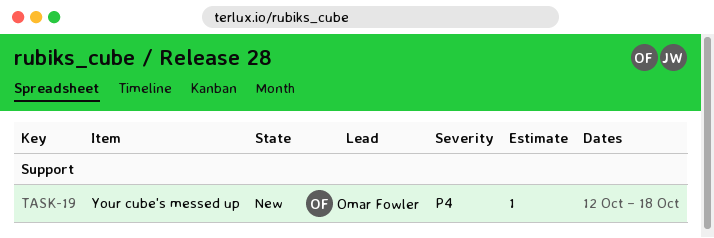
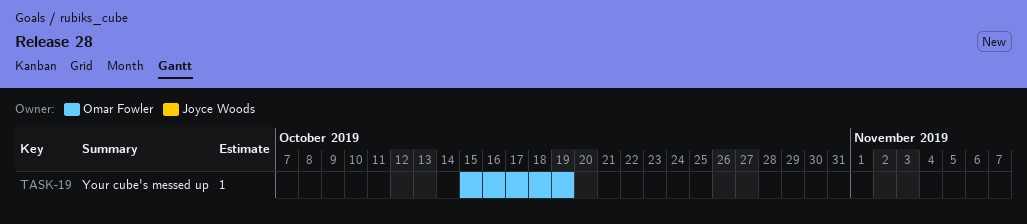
TASK-19, start: Oct 12 -> Oct 15
TASK-19, due: Oct 18 -> Oct 19

